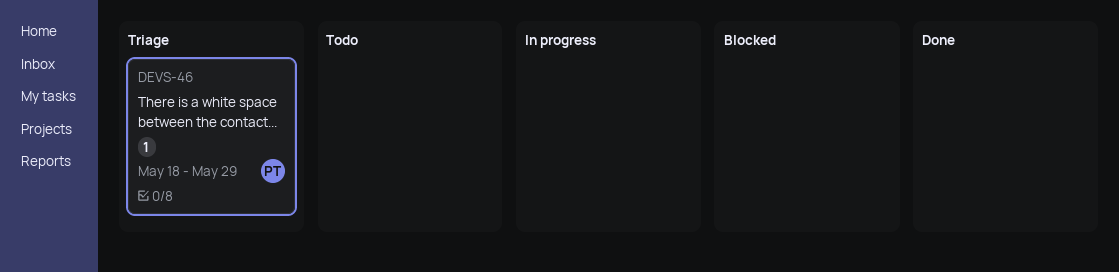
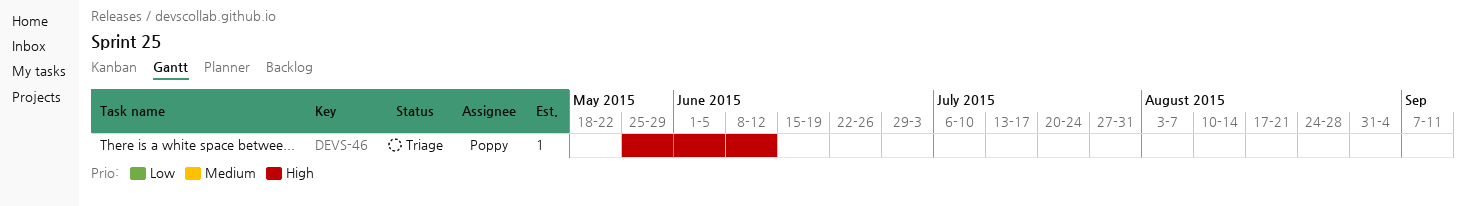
DEVS-46, start: May 18 -> May 25
DEVS-46, due: May 29 -> Jun 12

